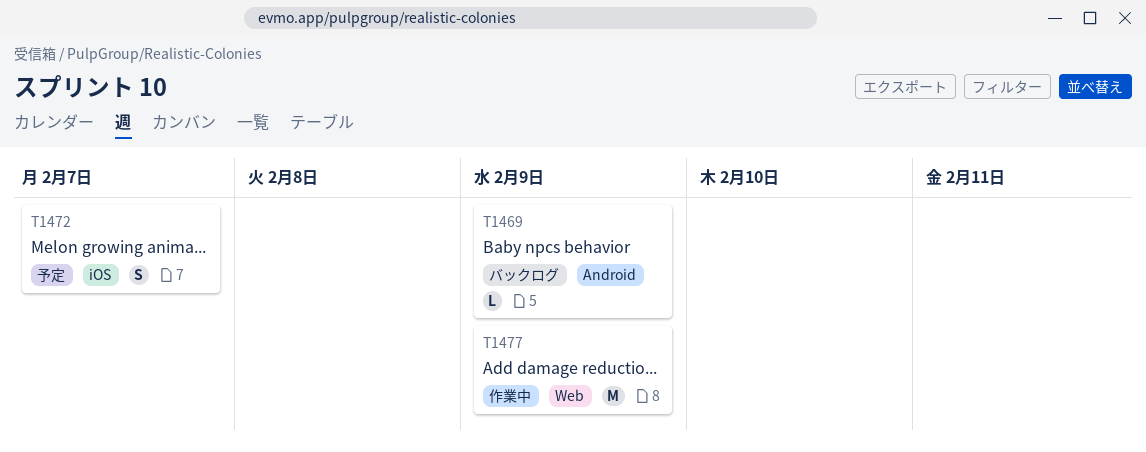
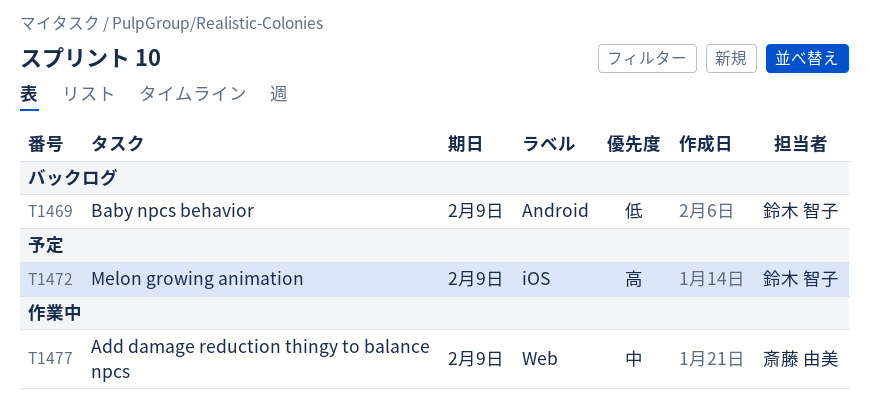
T1472, due: Feb 7 -> Feb 9

